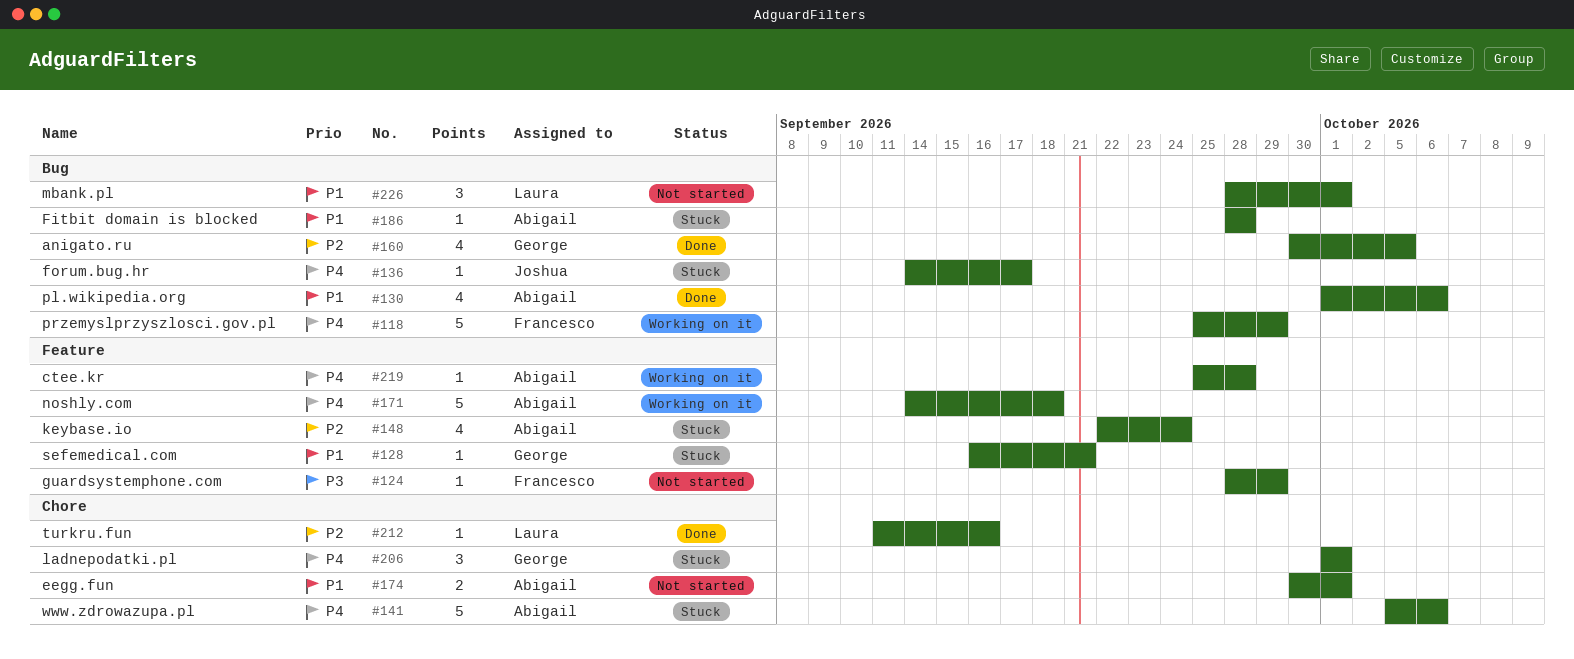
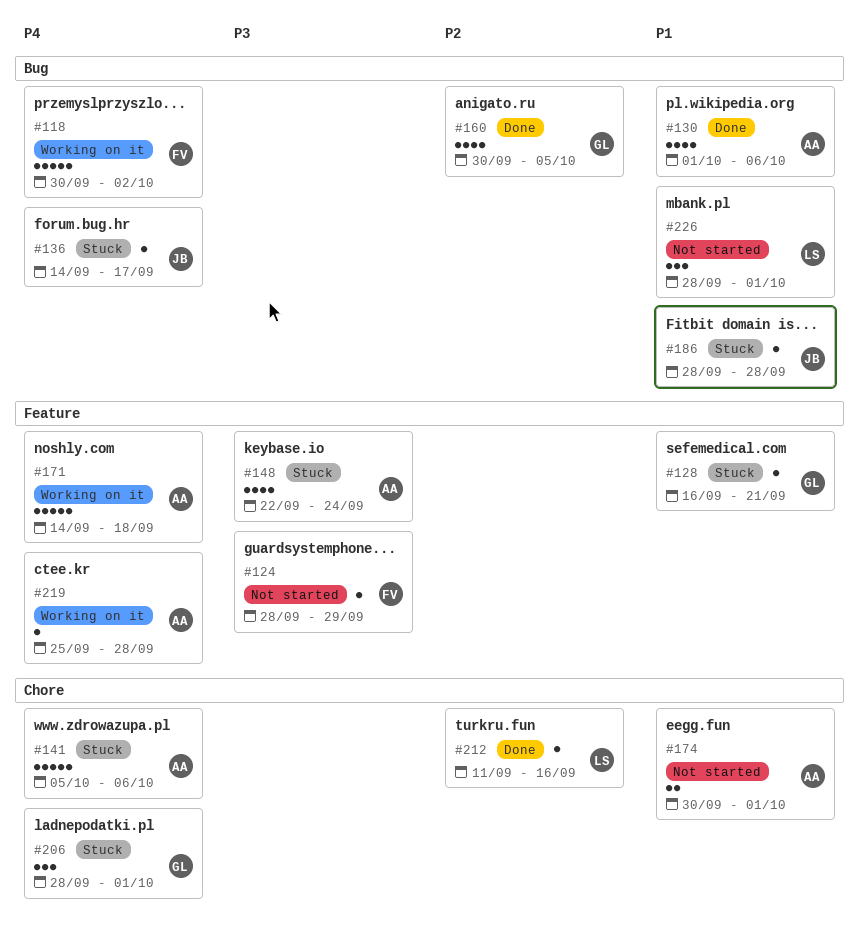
#118, start: Sep 25 -> Sep 30
#118, due: Sep 29 -> Oct 2
#148, priority: P2 -> P3
#186, owner: Abigail -> Joshua
#206, start: Oct 1 -> Sep 28

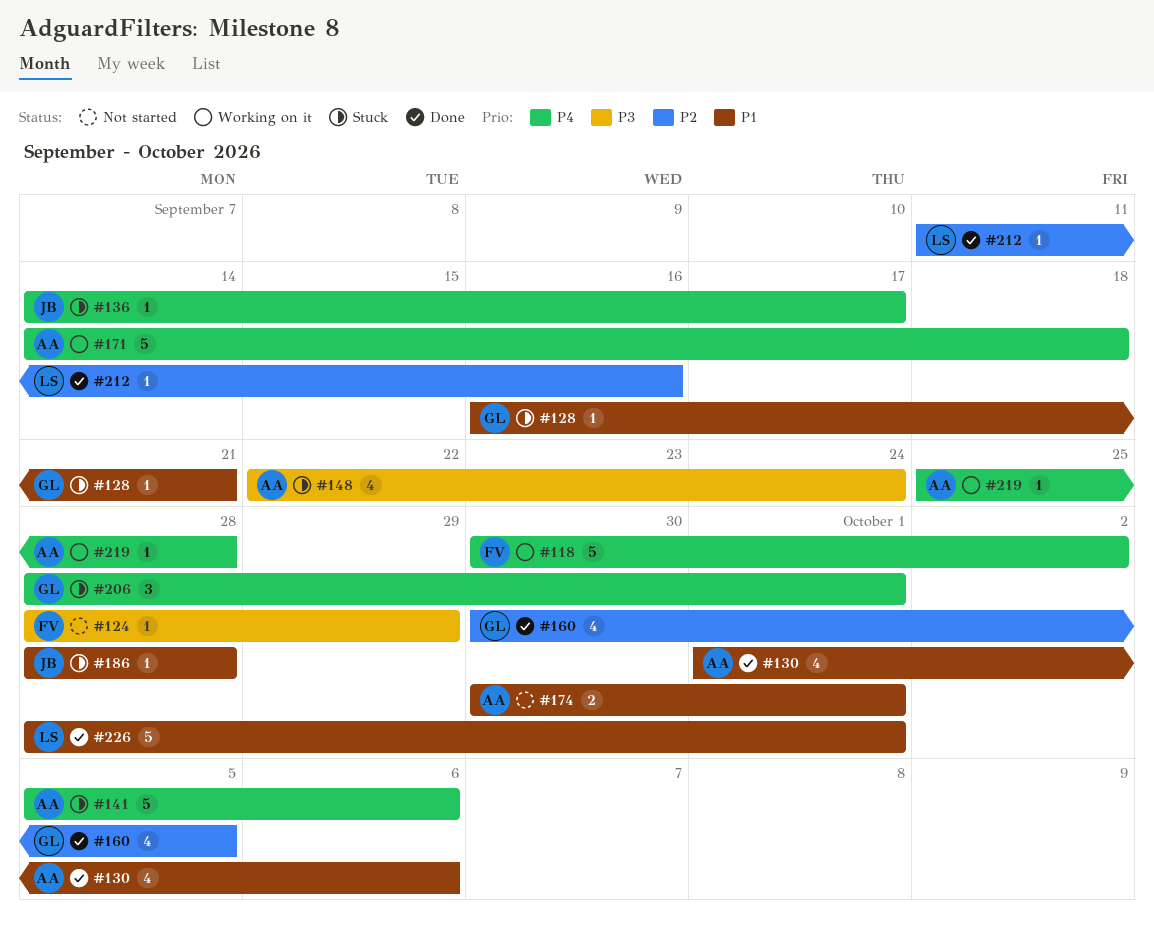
#226, status: Not started -> Done
#226, estimate: 3 -> 5

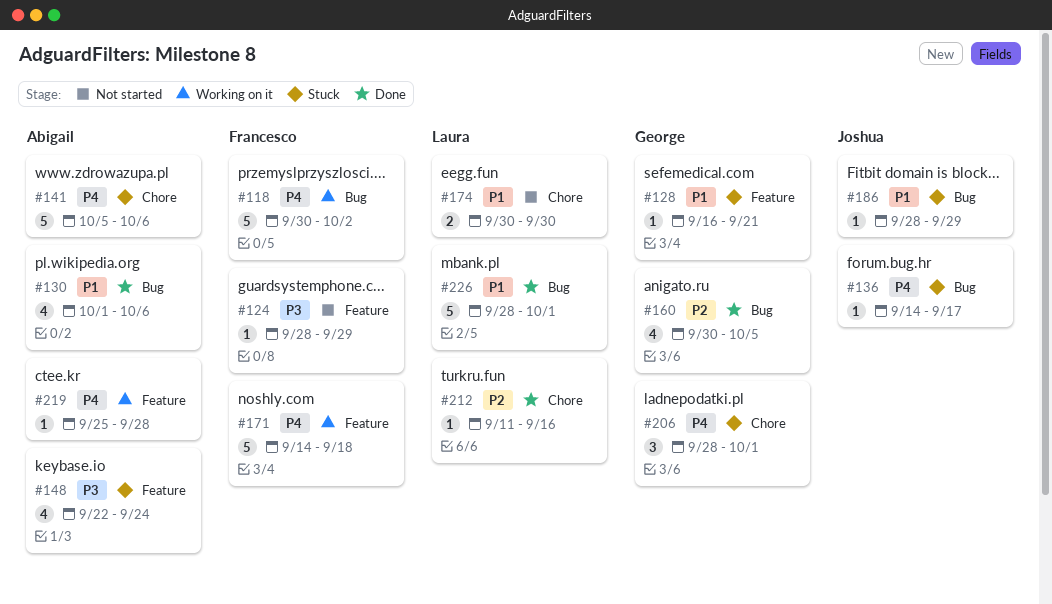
#171, owner: Abigail -> Francesco
#174, owner: Abigail -> Laura
#174, due: Oct 1 -> Sep 30
#186, due: Sep 28 -> Sep 29

